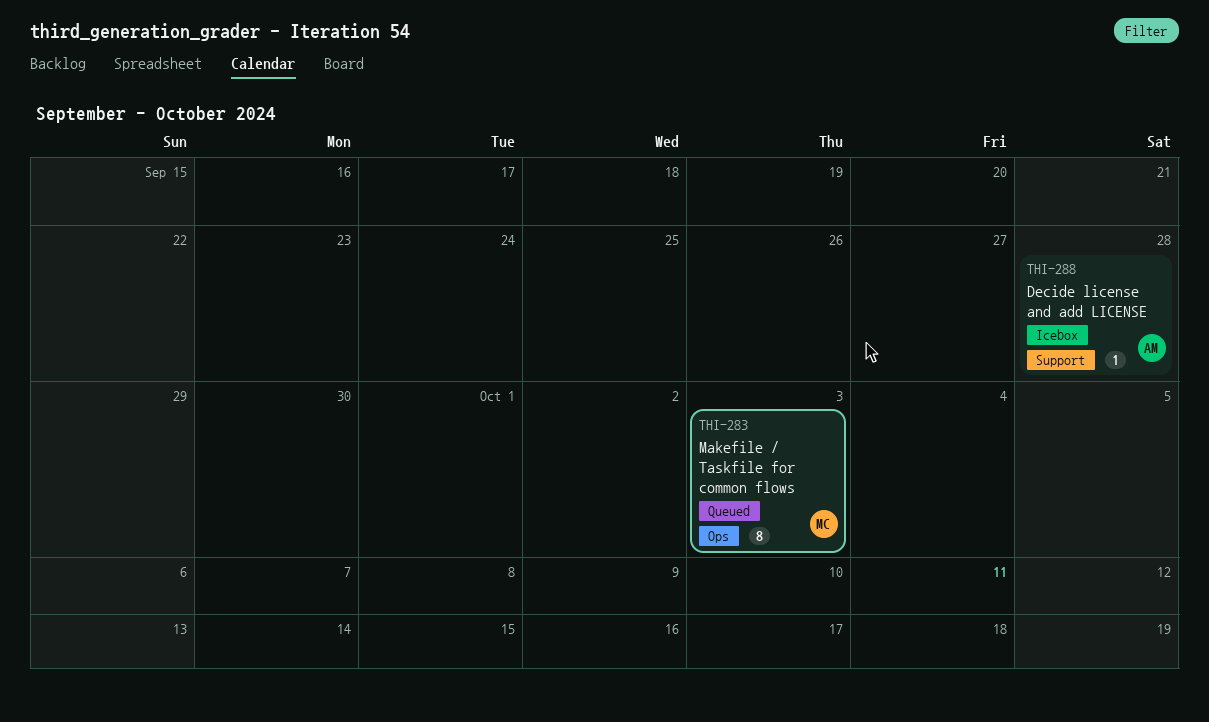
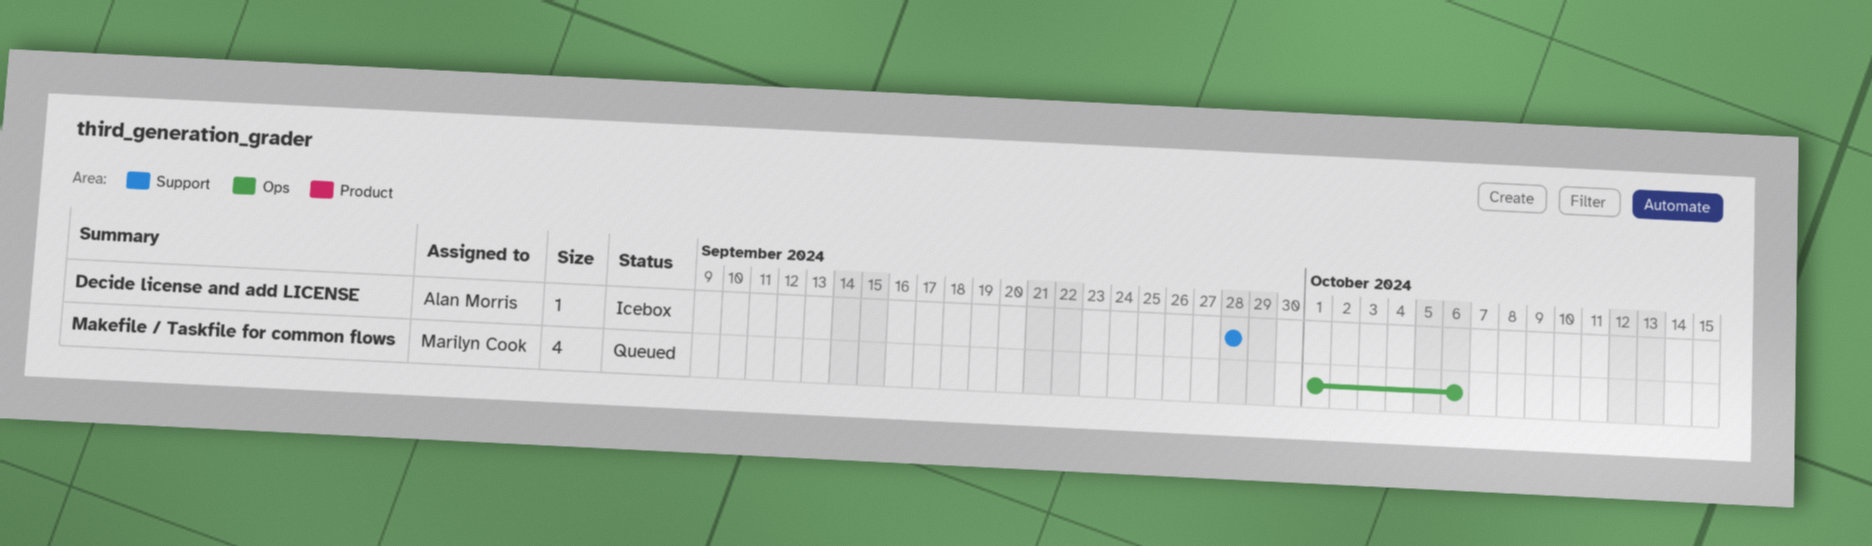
Makefile / Taskfile for common flows, estimate: 8 -> 4
Makefile / Taskfile for common flows, due: Oct 3 -> Oct 6

